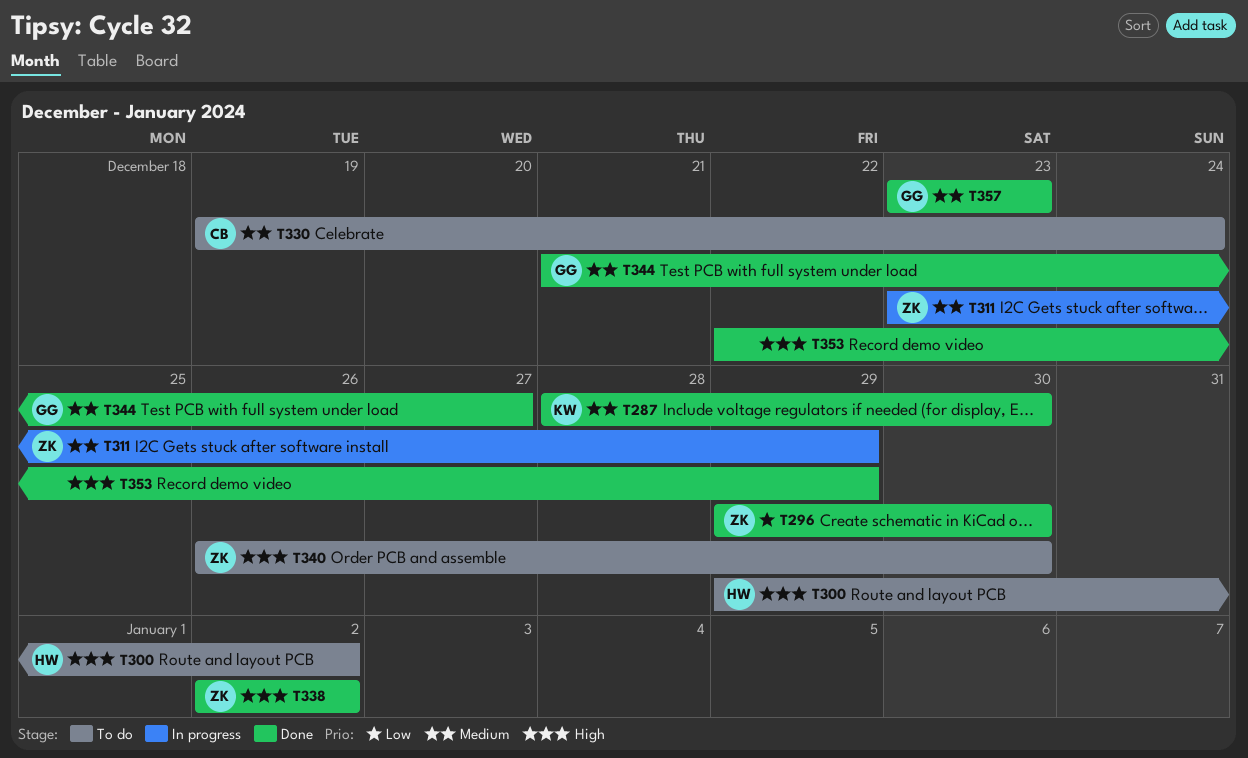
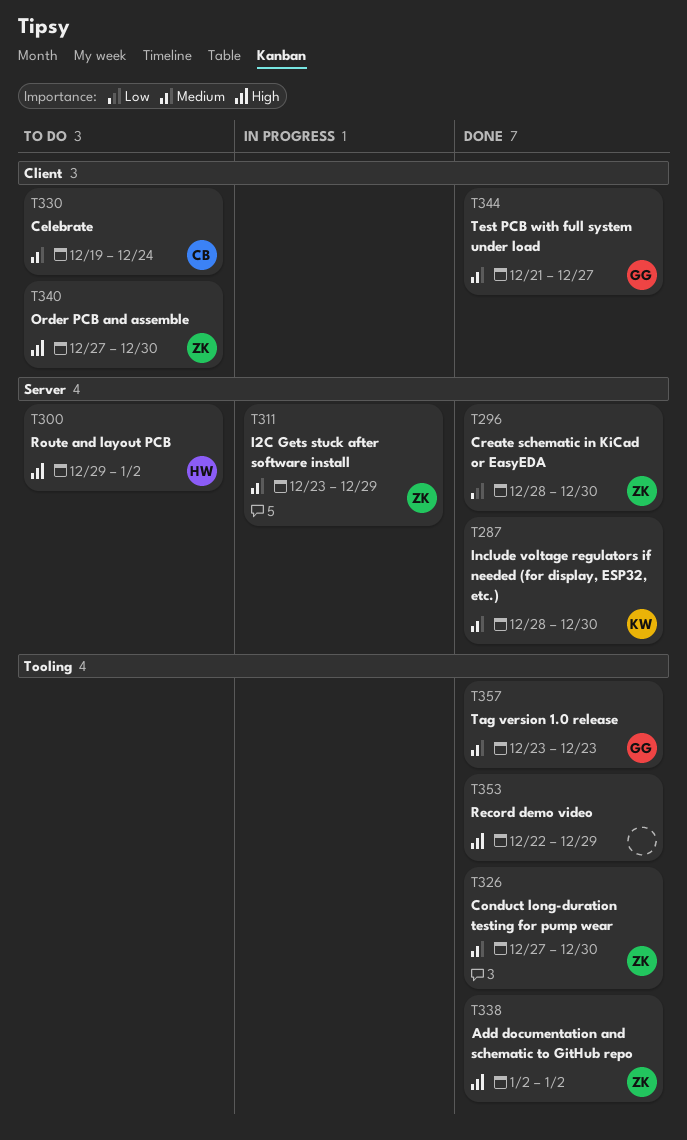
T296, start: Dec 29 -> Dec 28
T326: none -> present
T340, start: Dec 26 -> Dec 27

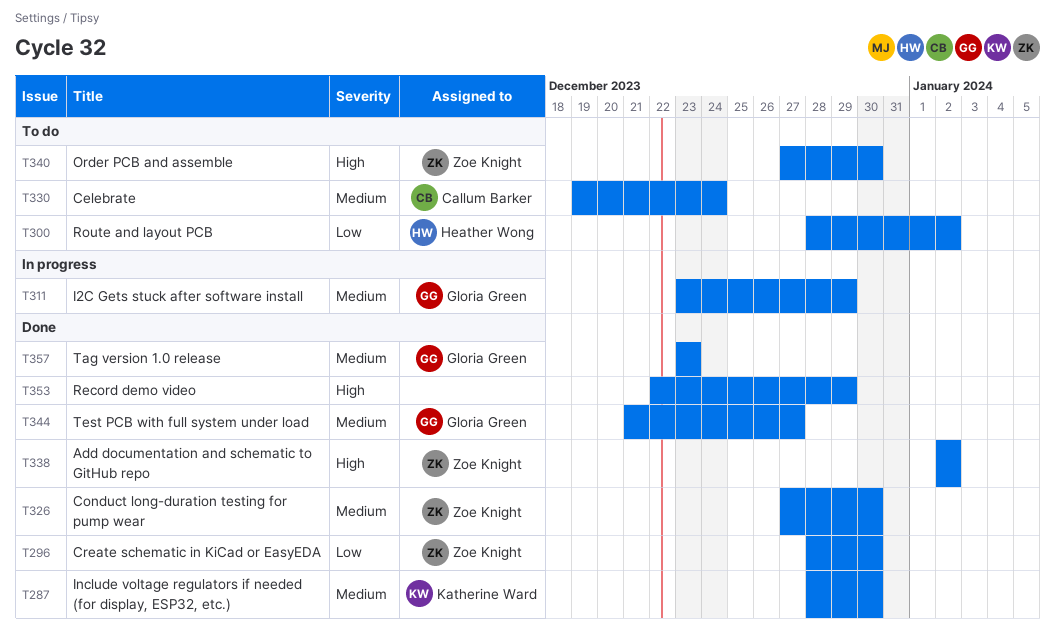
T300, priority: High -> Low
T300, start: Dec 29 -> Dec 28
T311, owner: Zoe Knight -> Gloria Green

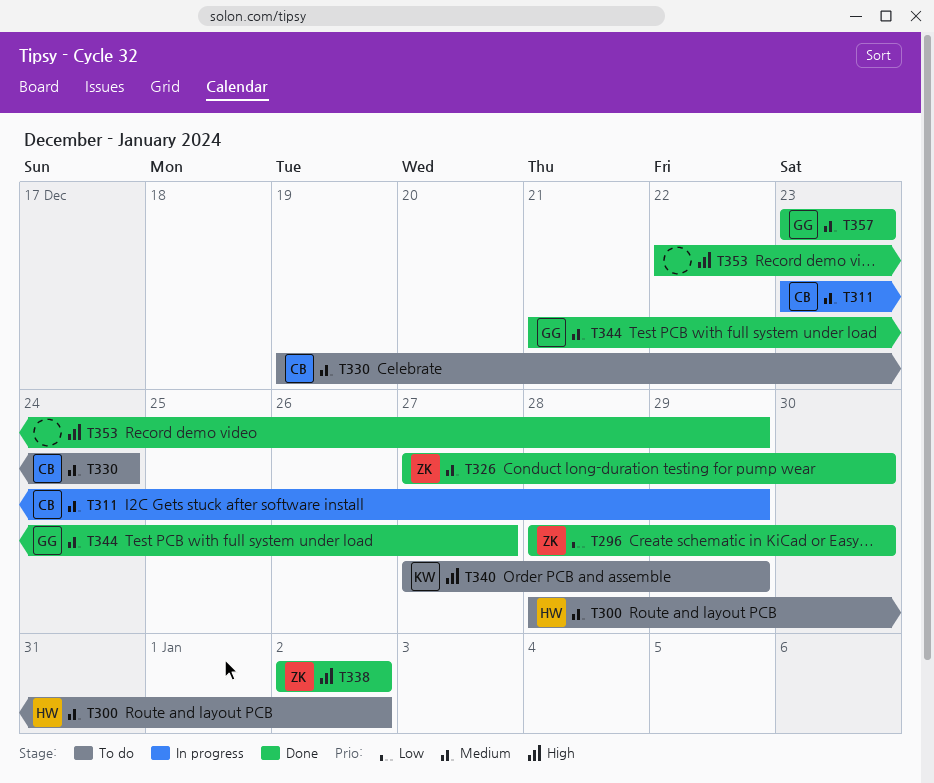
T287: present -> none
T300, priority: Low -> Medium
T311, owner: Gloria Green -> Callum Barker
T340, owner: Zoe Knight -> Katherine Ward
T340, due: Dec 30 -> Dec 29

